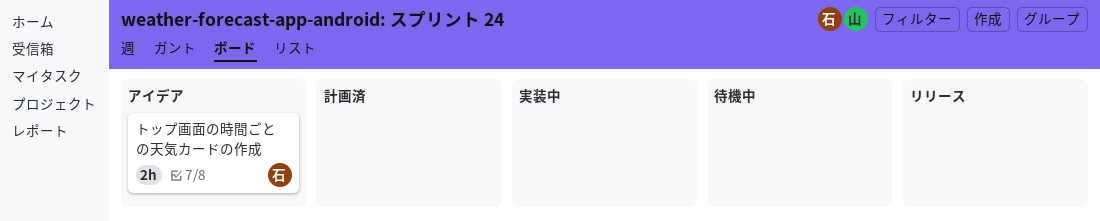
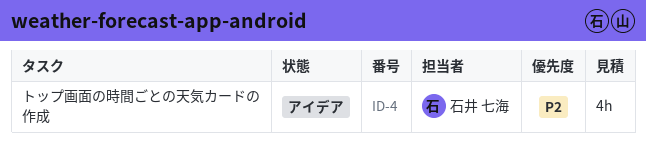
トップ画面の時間ごとの天気カードの作成, estimate: 2h -> 4h

